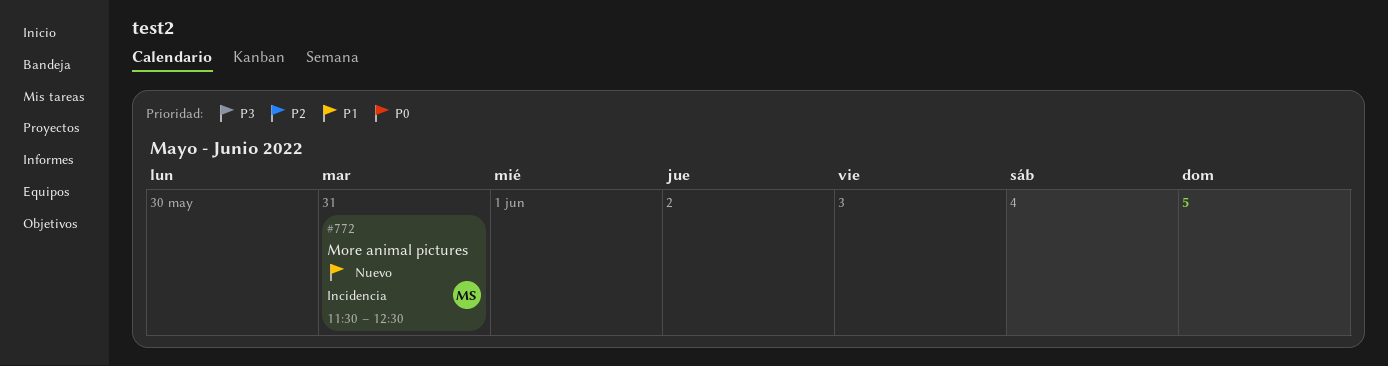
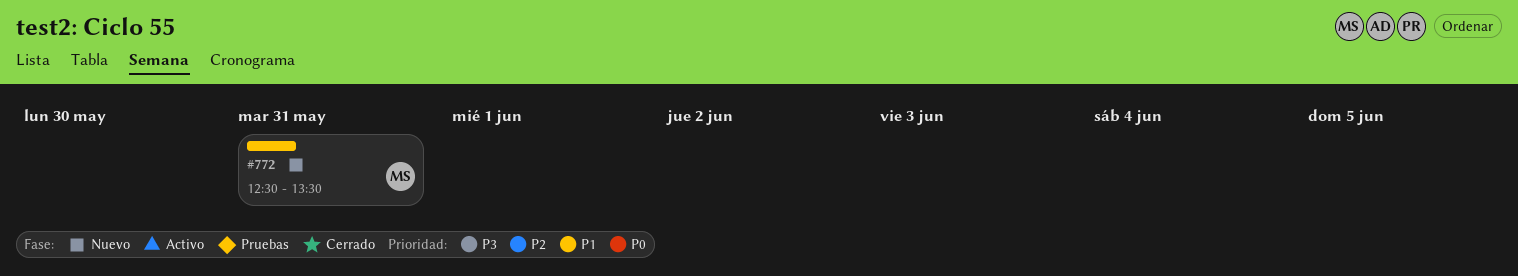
#772, begins: 11:30 -> 12:30
#772, ends: 12:30 -> 13:30

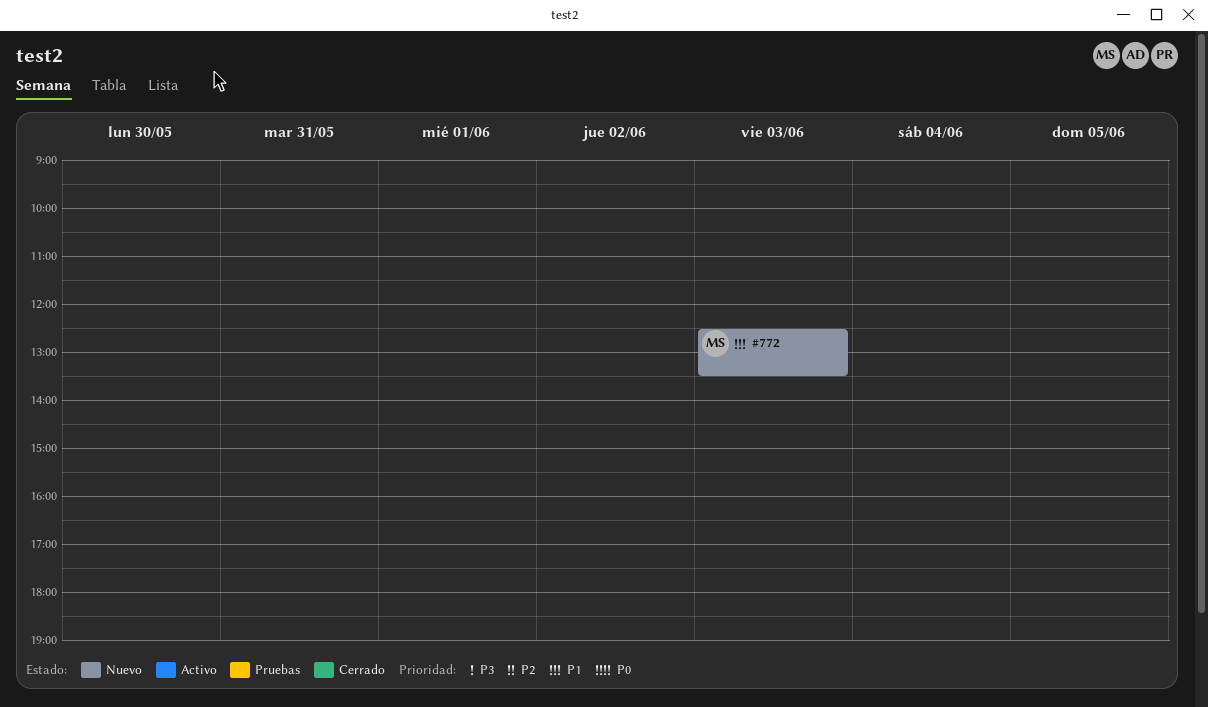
#772, day: May 31 -> Jun 3

